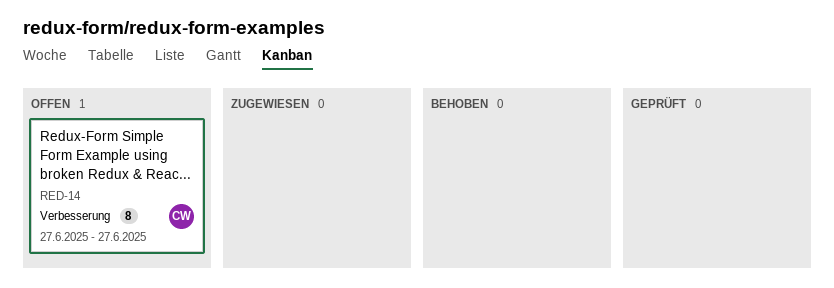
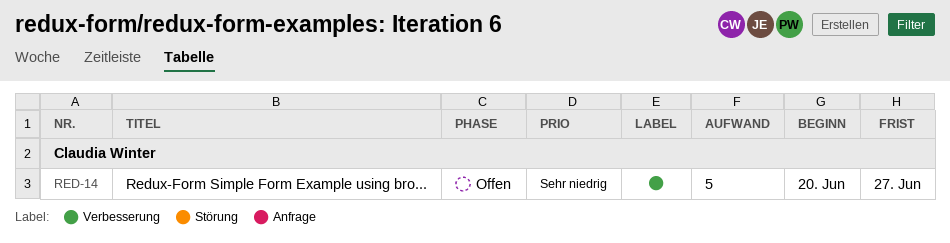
RED-14, estimate: 8 -> 5
RED-14, start: Jun 27 -> Jun 20

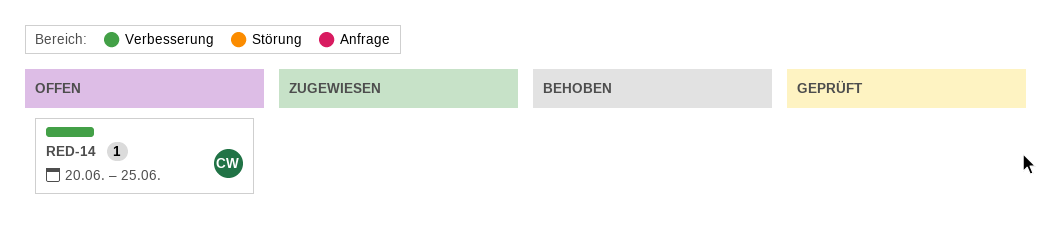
RED-14, estimate: 5 -> 1
RED-14, due: Jun 27 -> Jun 25

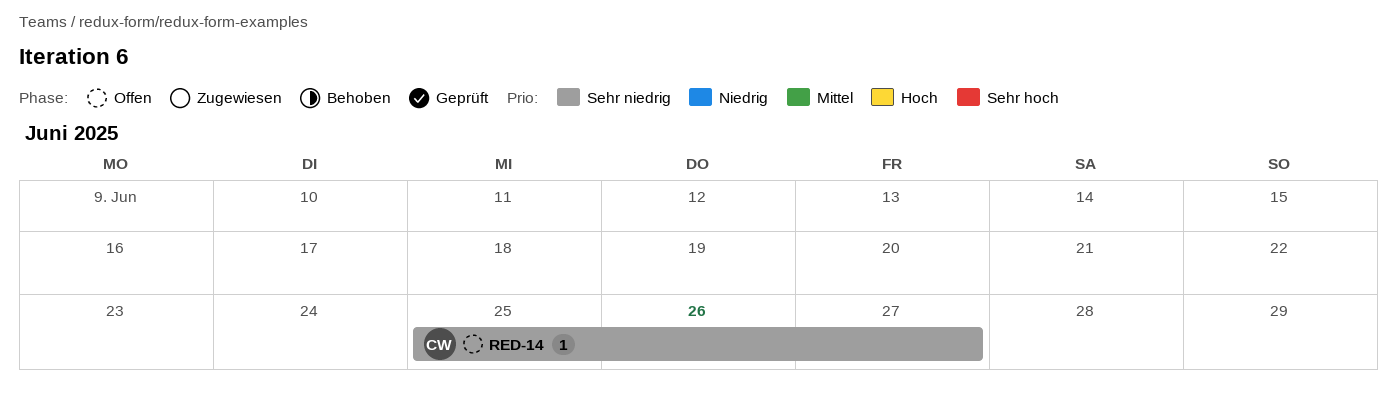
RED-14, start: Jun 20 -> Jun 25
RED-14, due: Jun 25 -> Jun 27

